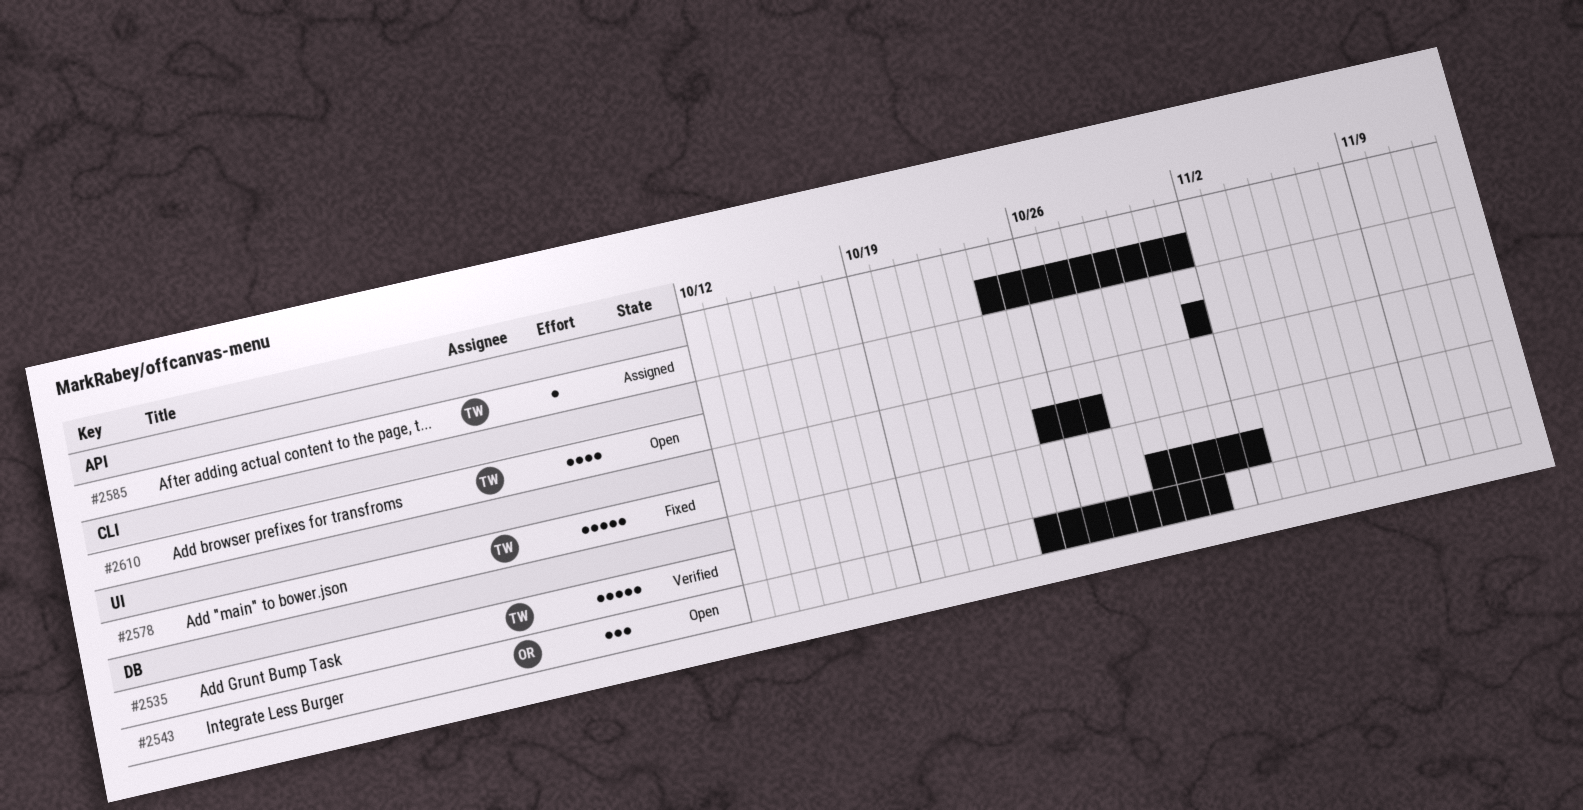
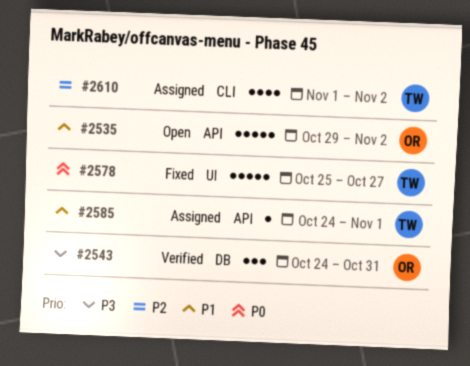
#2535, status: Verified -> Open
#2535, owner: TW -> OR
#2535, label: DB -> API
#2543, status: Open -> Verified
#2610, status: Open -> Assigned
#2610, due: Nov 1 -> Nov 2

